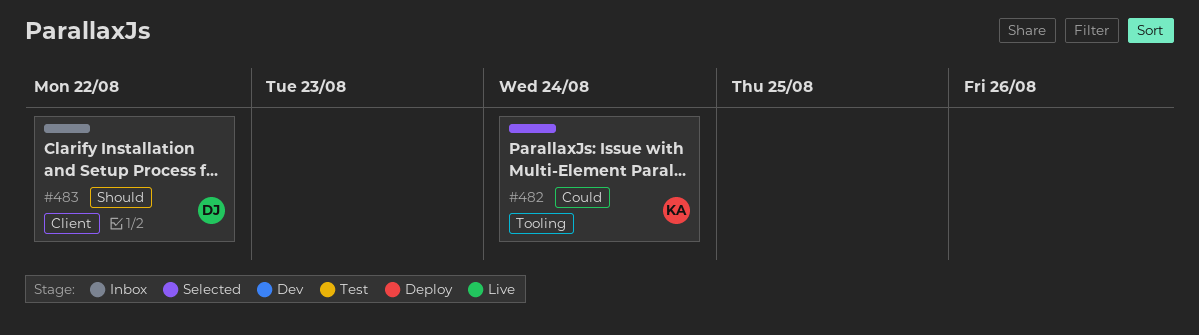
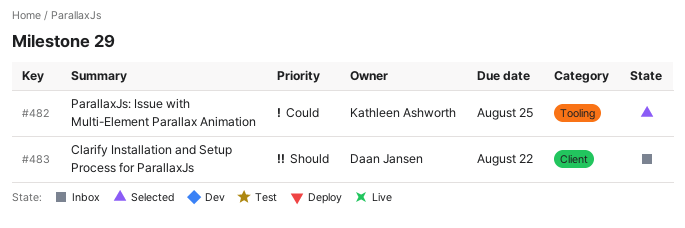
#482, due: Aug 24 -> Aug 25

